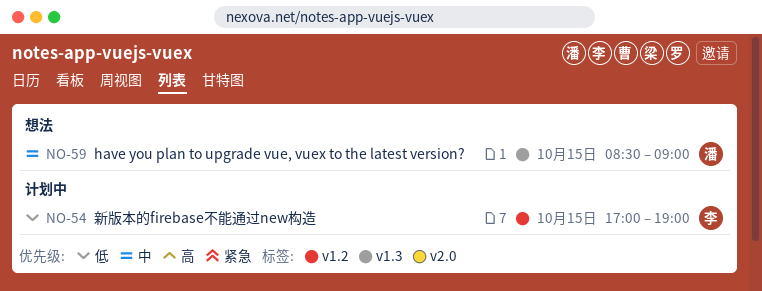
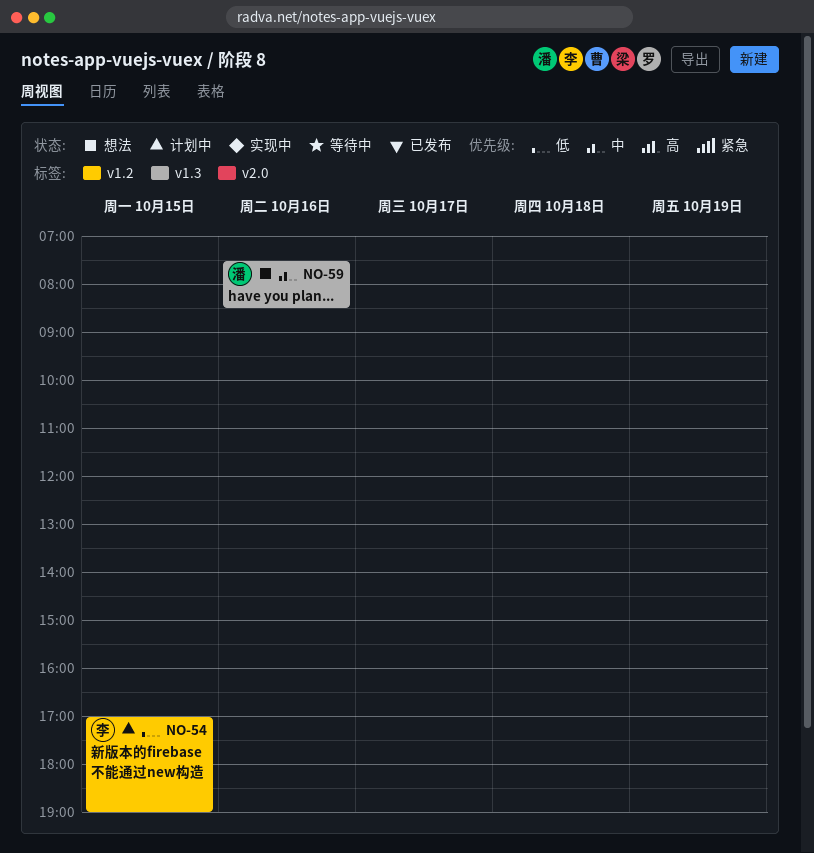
NO-59, day: Oct 15 -> Oct 16
NO-59, begins: 08:30 -> 07:30
NO-59, ends: 09:00 -> 08:30

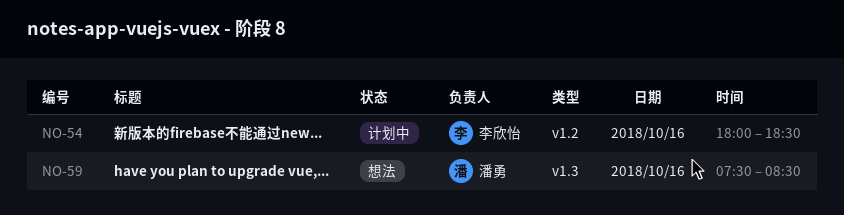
NO-54, day: Oct 15 -> Oct 16
NO-54, begins: 17:00 -> 18:00
NO-54, ends: 19:00 -> 18:30

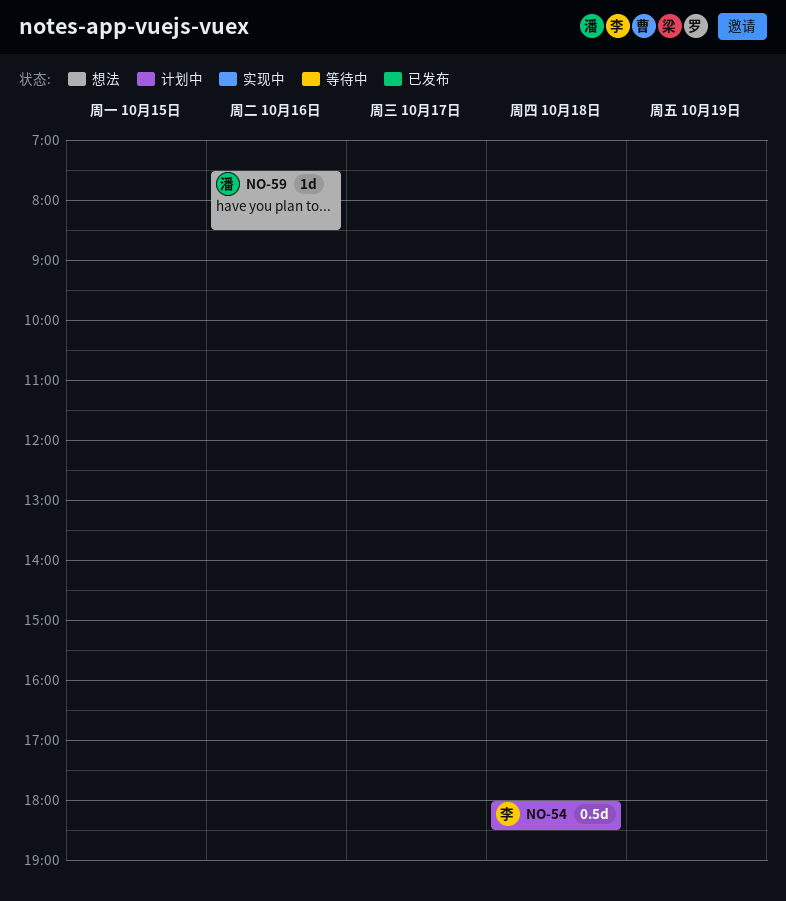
NO-54, day: Oct 16 -> Oct 18

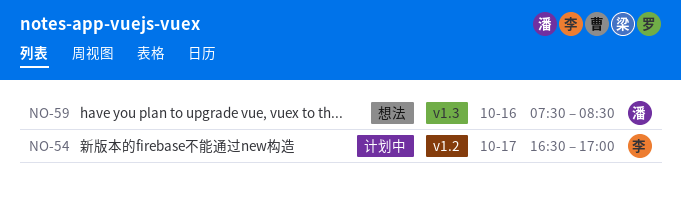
NO-54, day: Oct 18 -> Oct 17
NO-54, begins: 18:00 -> 16:30
NO-54, ends: 18:30 -> 17:00

